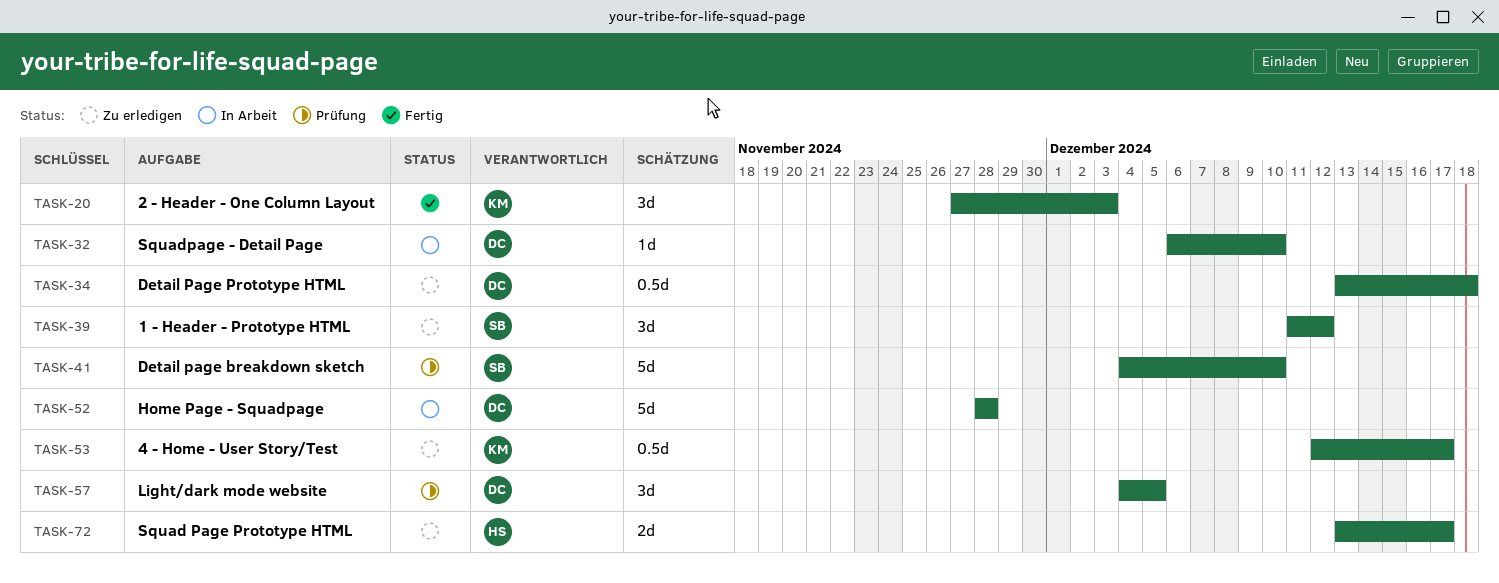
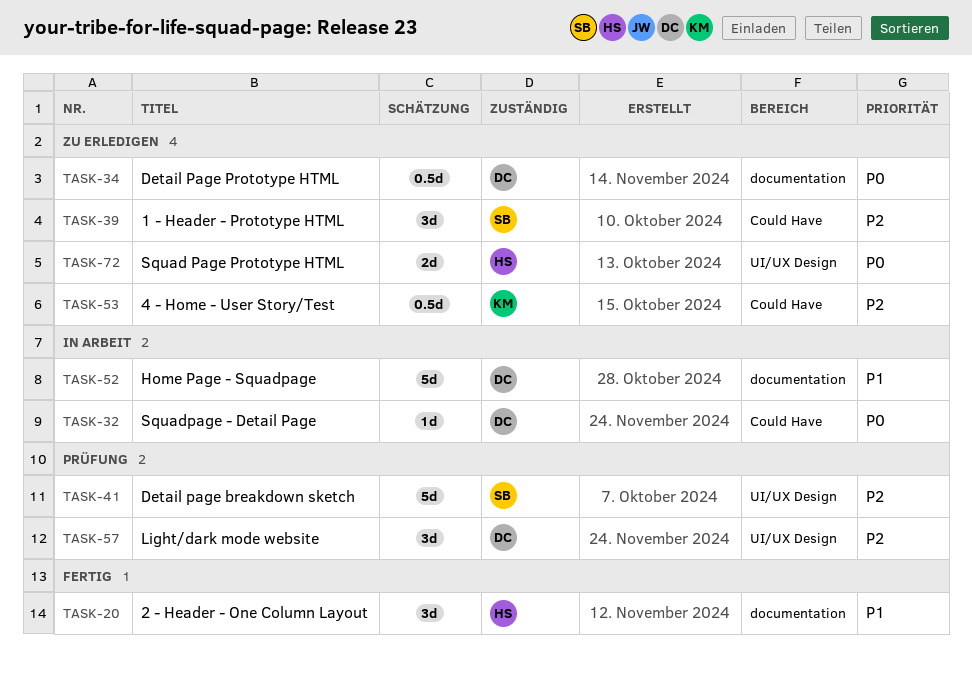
TASK-20, owner: KM -> HS

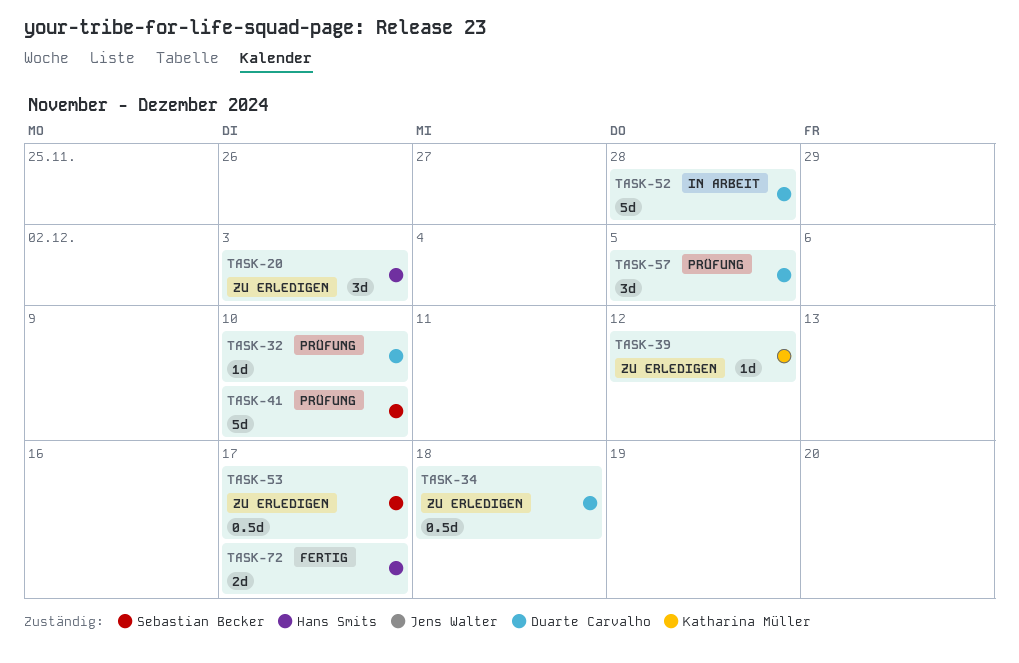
TASK-20, status: Fertig -> Zu erledigen
TASK-32, status: In Arbeit -> Prüfung
TASK-39, owner: Sebastian Becker -> Katharina Müller
TASK-39, estimate: 3d -> 1d
TASK-53, owner: Katharina Müller -> Sebastian Becker
TASK-72, status: Zu erledigen -> Fertig

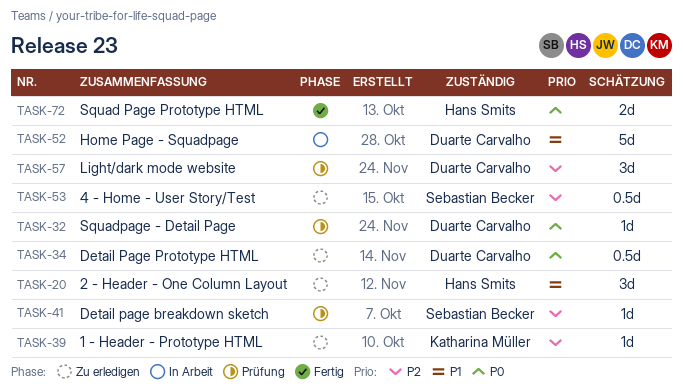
TASK-41, estimate: 5d -> 1d

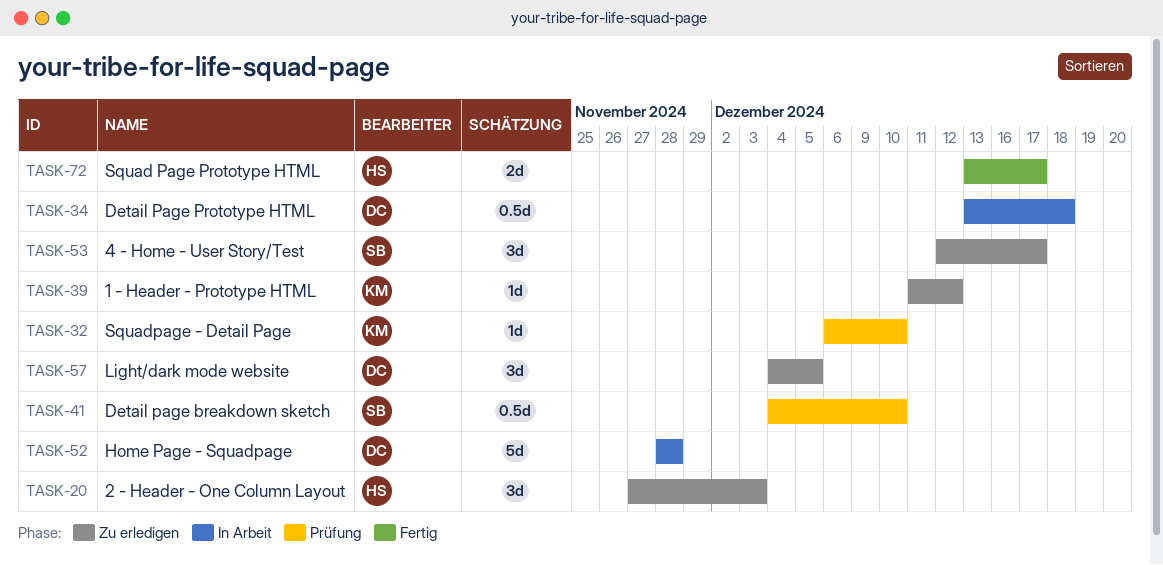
TASK-32, owner: Duarte Carvalho -> Katharina Müller
TASK-34, status: Zu erledigen -> In Arbeit
TASK-41, estimate: 1d -> 0.5d
TASK-53, estimate: 0.5d -> 3d
TASK-57, status: Prüfung -> Zu erledigen

